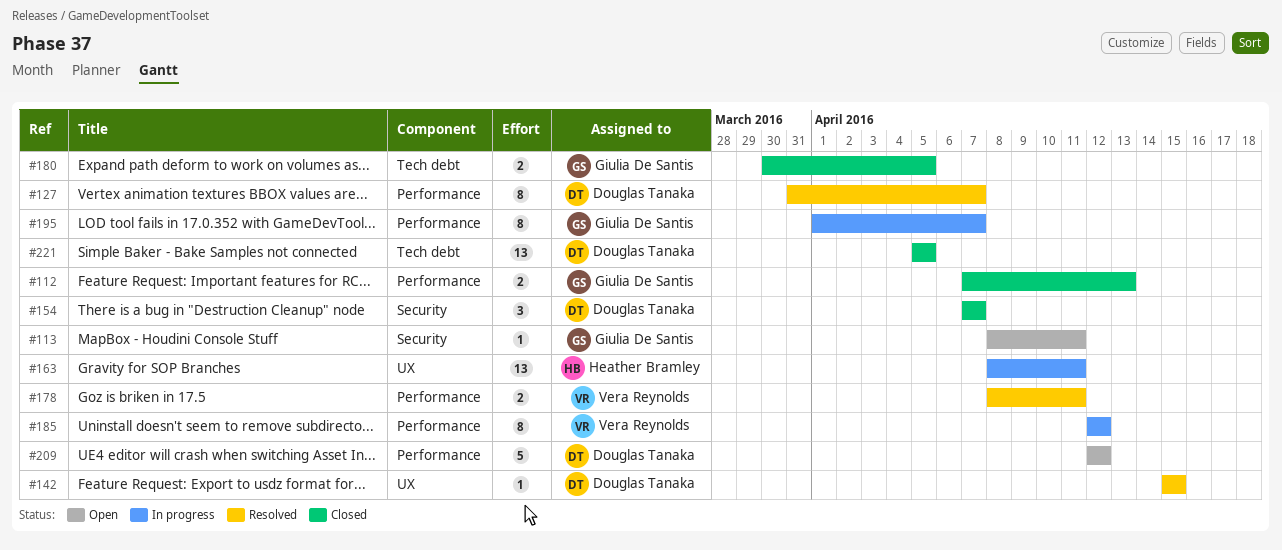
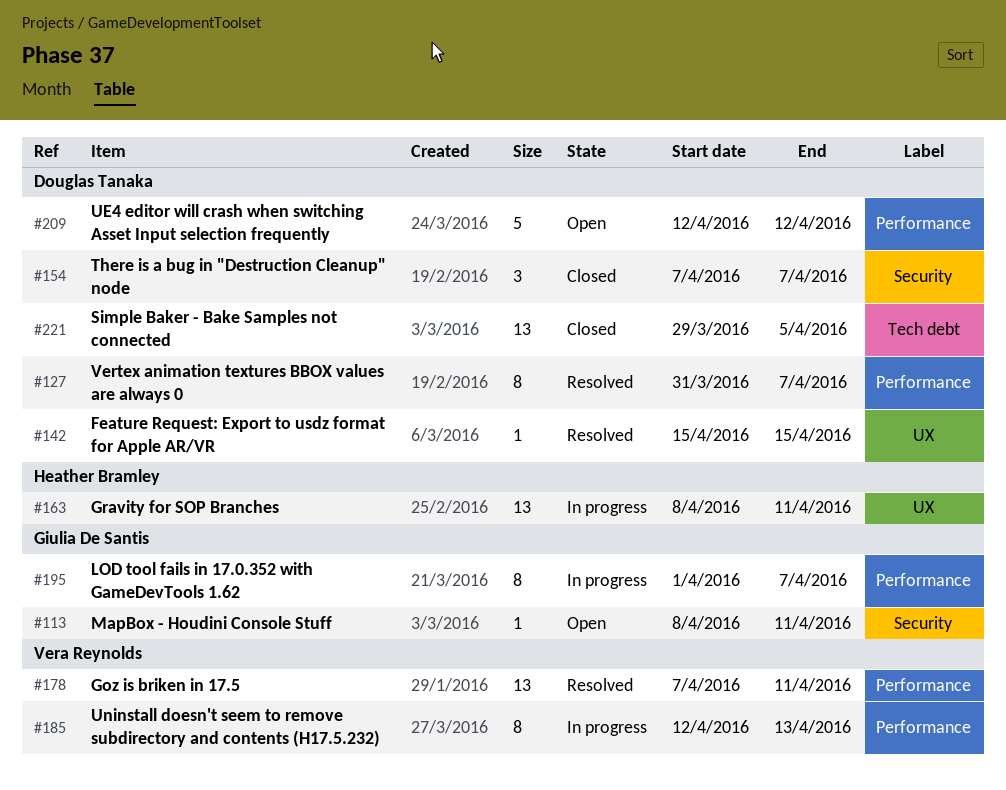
#112: present -> none
#178, estimate: 2 -> 13
#178, start: Apr 8 -> Apr 7
#180: present -> none
#185, due: Apr 12 -> Apr 13
#221, start: Apr 5 -> Mar 29

